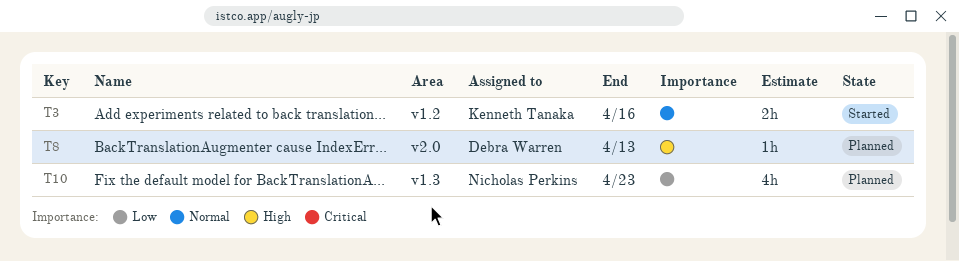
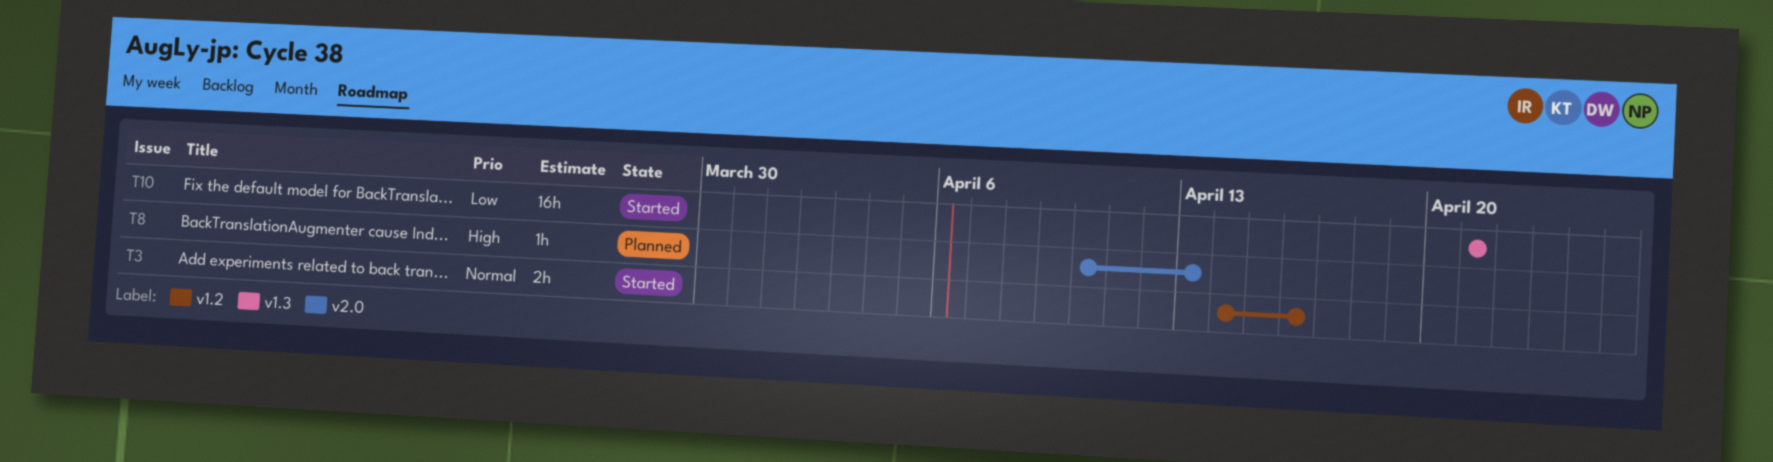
T10, status: Planned -> Started
T10, estimate: 4h -> 16h
T10, due: Apr 23 -> Apr 21

